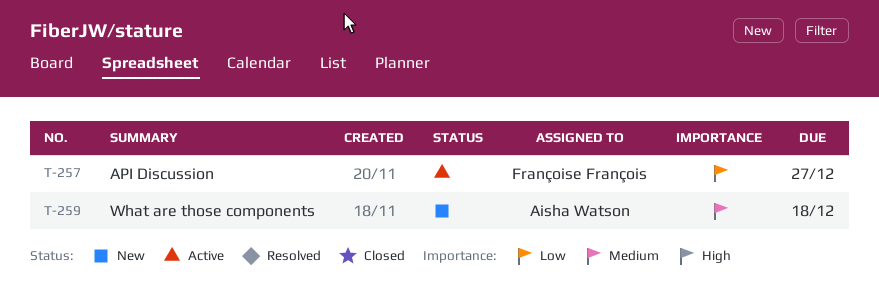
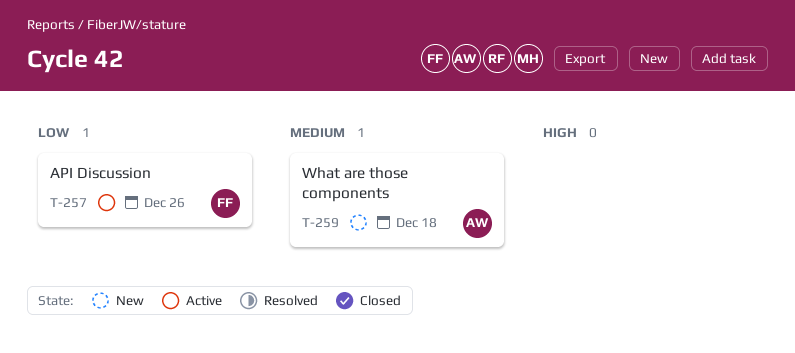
T-257, due: Dec 27 -> Dec 26

